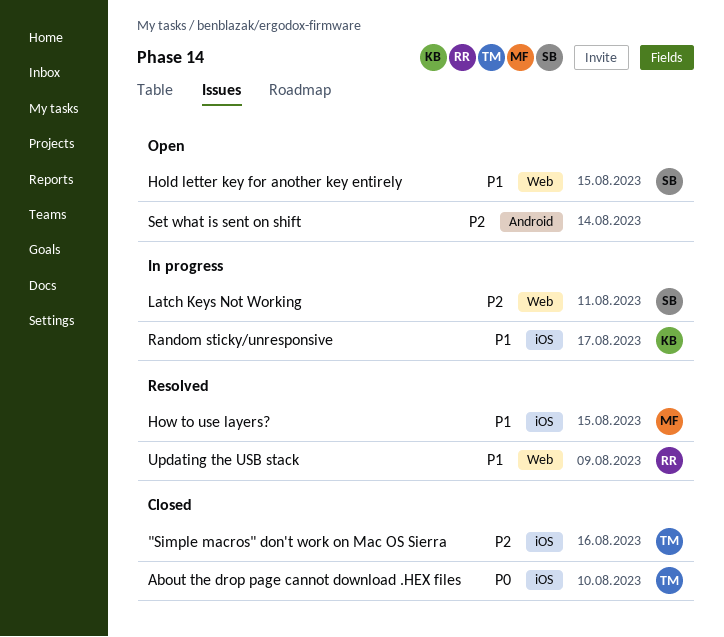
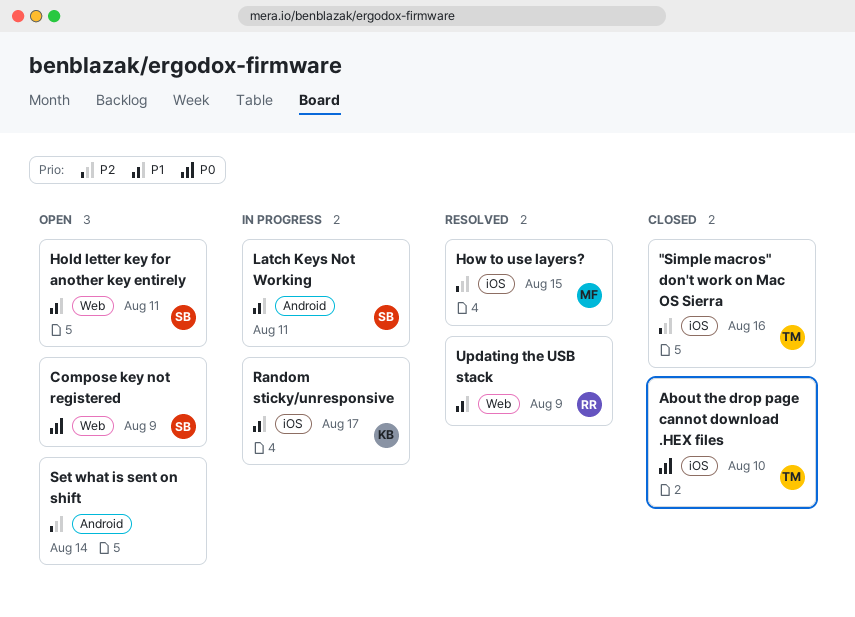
Compose key not registered: none -> present
Hold letter key for another key entirely, due: Aug 15 -> Aug 11
How to use layers?, priority: P1 -> P2
Latch Keys Not Working, priority: P2 -> P1
Latch Keys Not Working, label: Web -> Android

